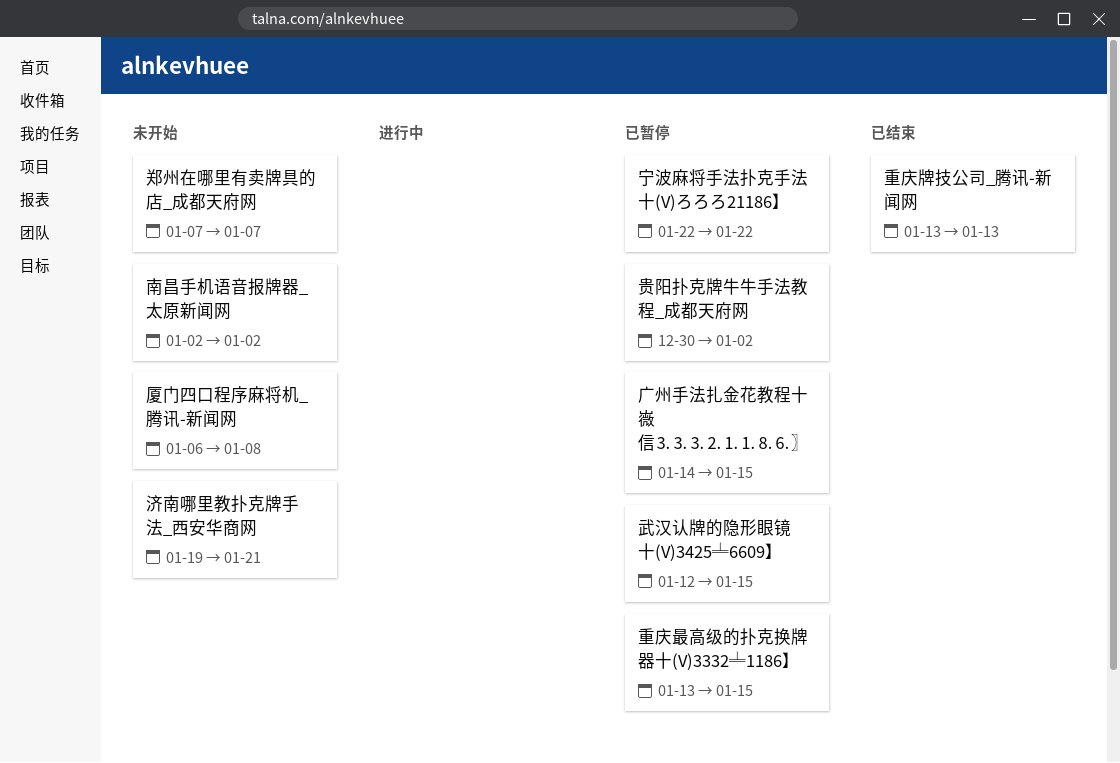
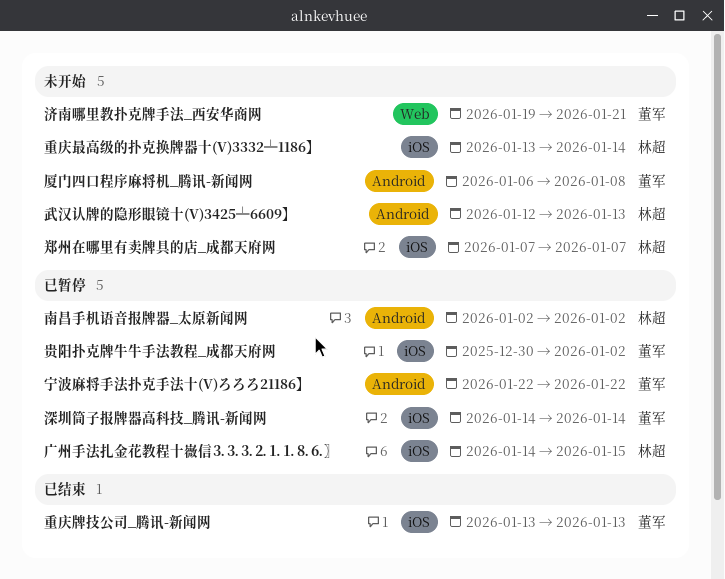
南昌手机语音报牌器_太原新闻网, status: 未开始 -> 已暂停
武汉认牌的隐形眼镜十(V)3425╧6609】, status: 已暂停 -> 未开始
武汉认牌的隐形眼镜十(V)3425╧6609】, due: Jan 15 -> Jan 13
深圳筒子报牌器高科技_腾讯-新闻网: none -> present
重庆最高级的扑克换牌器十(V)3332╧1186】, status: 已暂停 -> 未开始
重庆最高级的扑克换牌器十(V)3332╧1186】, due: Jan 15 -> Jan 14

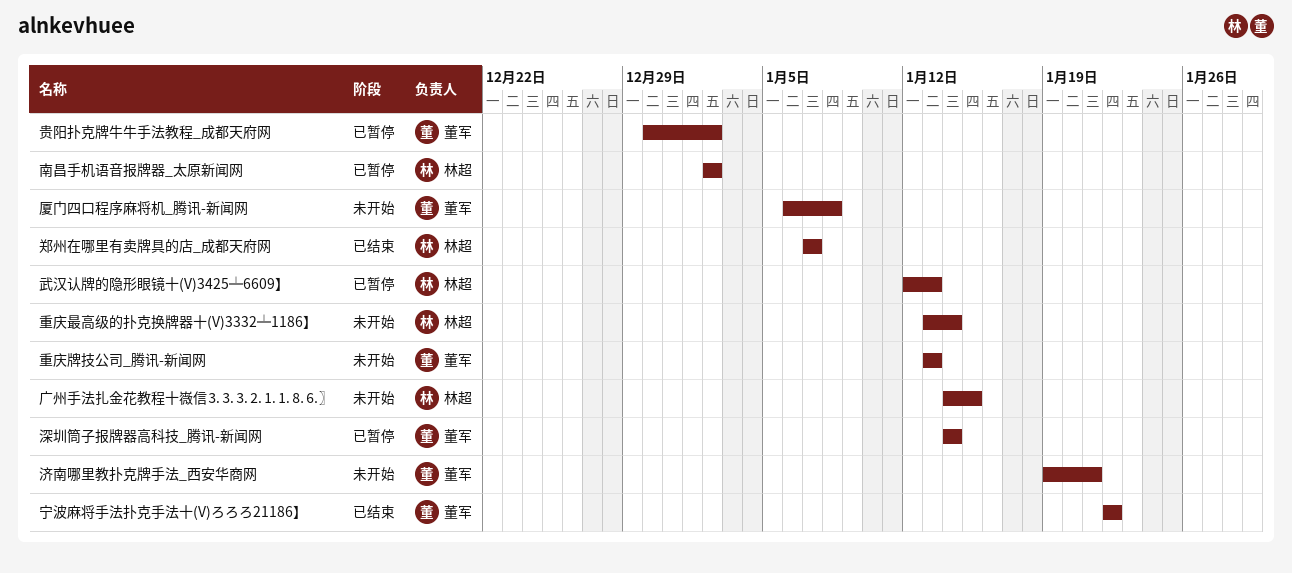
宁波麻将手法扑克手法十(V)ろろろ21186】, status: 已暂停 -> 已结束
广州手法扎金花教程十嶶信⒊⒊⒊⒉⒈⒈⒏⒍〗, status: 已暂停 -> 未开始
武汉认牌的隐形眼镜十(V)3425╧6609】, status: 未开始 -> 已暂停
郑州在哪里有卖牌具的店_成都天府网, status: 未开始 -> 已结束
重庆牌技公司_腾讯-新闻网, status: 已结束 -> 未开始

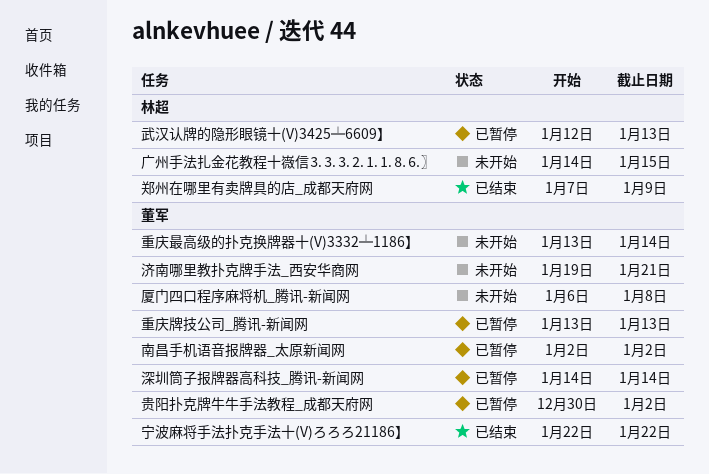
南昌手机语音报牌器_太原新闻网, owner: 林超 -> 董军
郑州在哪里有卖牌具的店_成都天府网, due: Jan 7 -> Jan 9
重庆最高级的扑克换牌器十(V)3332╧1186】, owner: 林超 -> 董军
重庆牌技公司_腾讯-新闻网, status: 未开始 -> 已暂停

